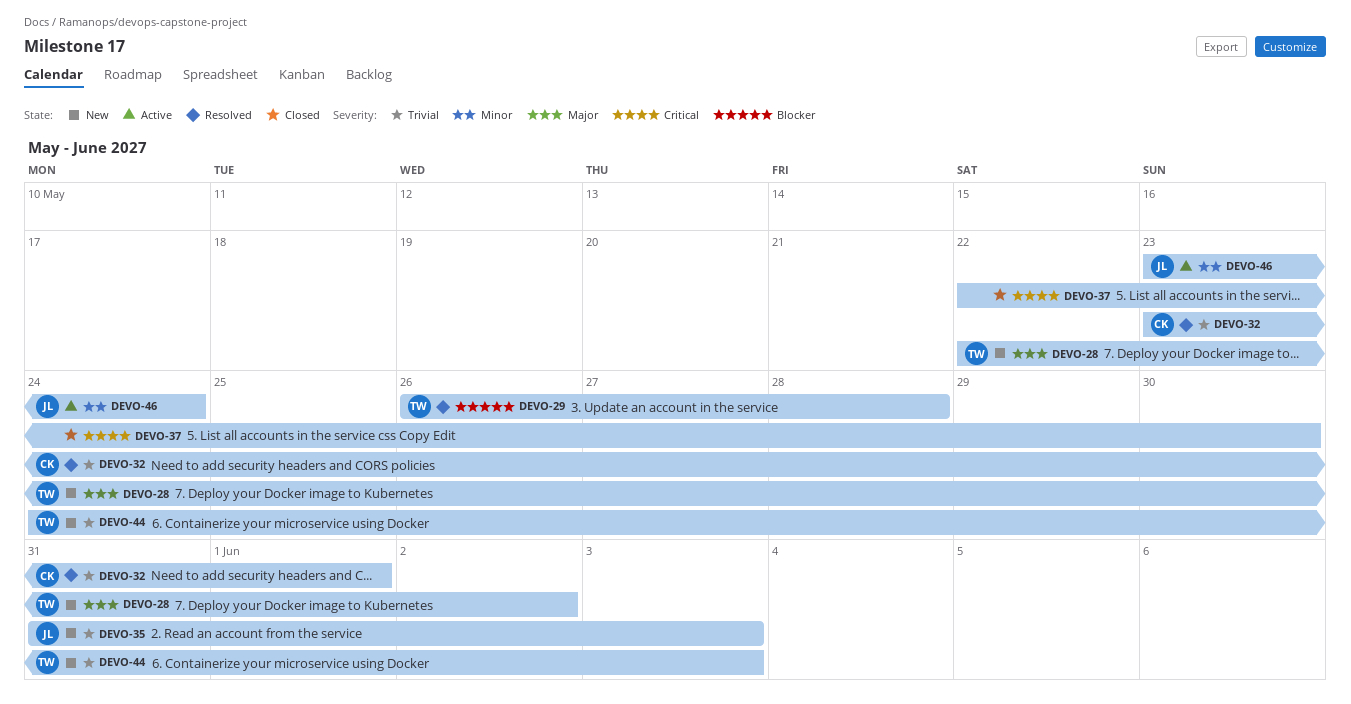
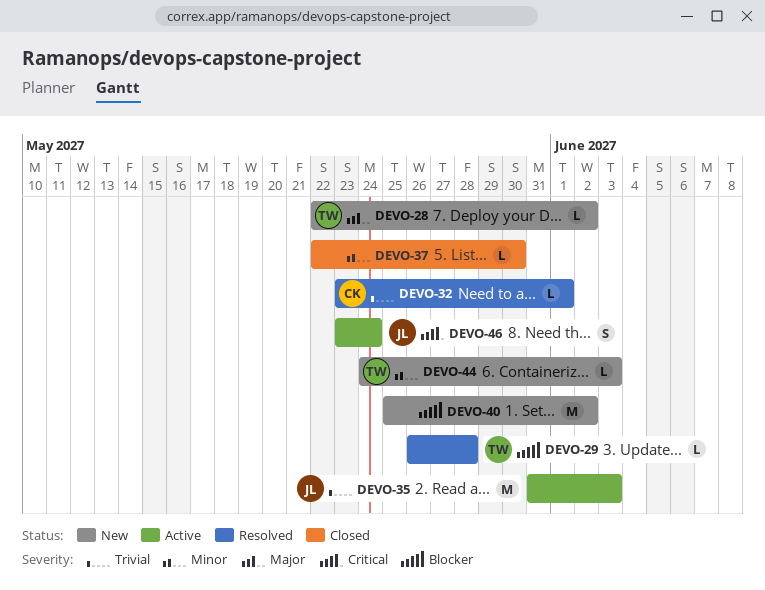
DEVO-35, status: New -> Active
DEVO-37, priority: Critical -> Minor
DEVO-40: none -> present
DEVO-44, priority: Trivial -> Minor
DEVO-46, priority: Minor -> Critical

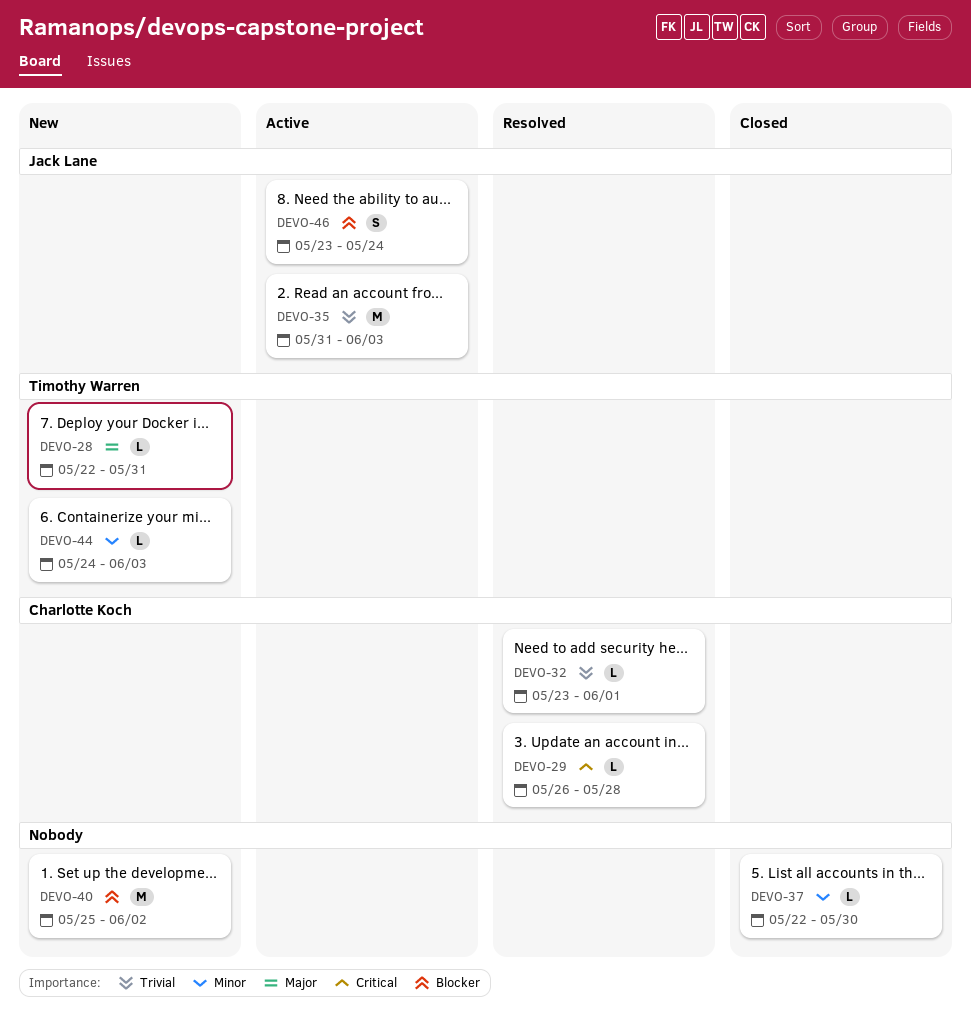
DEVO-28, due: Jun 2 -> May 31
DEVO-29, owner: Timothy Warren -> Charlotte Koch
DEVO-29, priority: Blocker -> Critical
DEVO-46, priority: Critical -> Blocker

